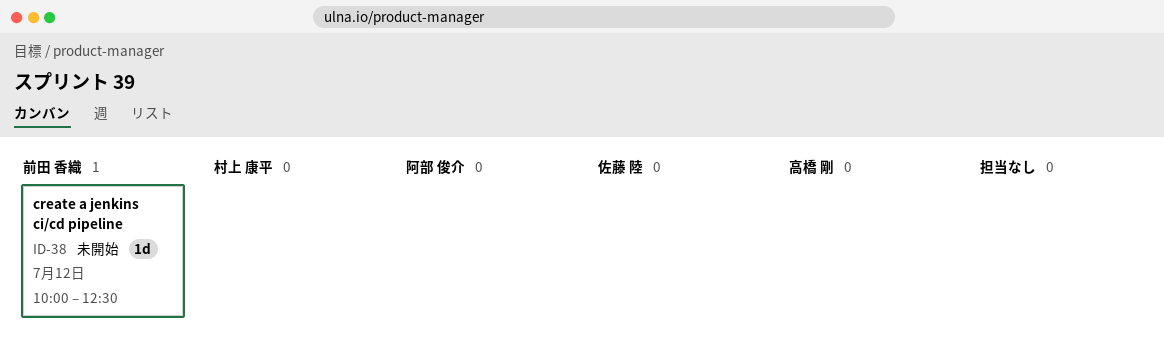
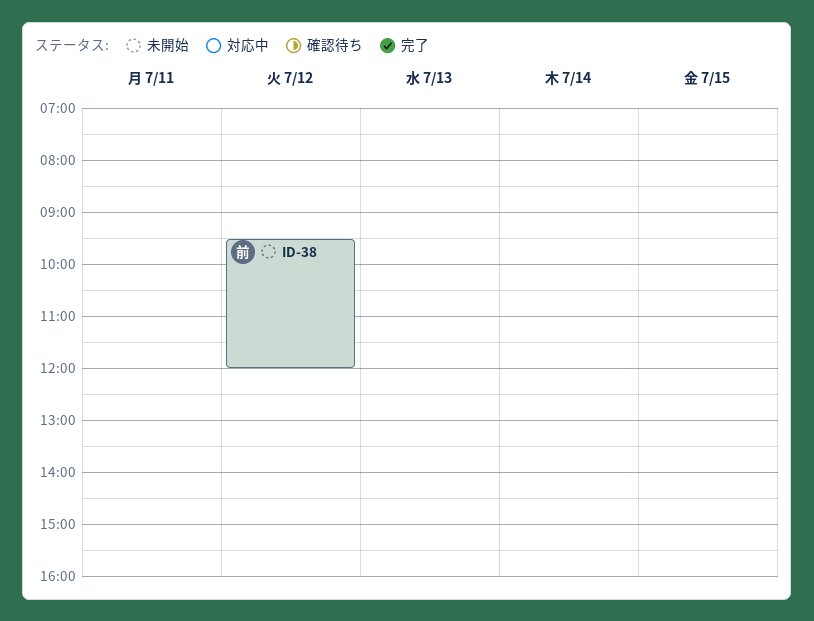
ID-38, begins: 10:00 -> 09:30
ID-38, ends: 12:30 -> 12:00

